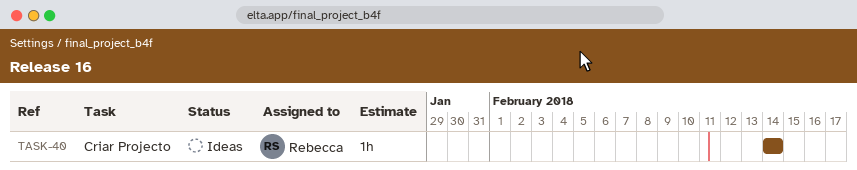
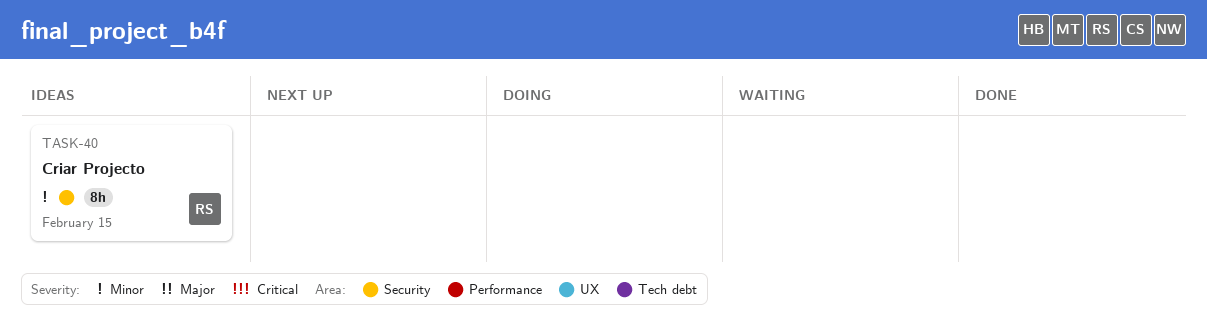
TASK-40, estimate: 1h -> 8h
TASK-40, due: Feb 14 -> Feb 15

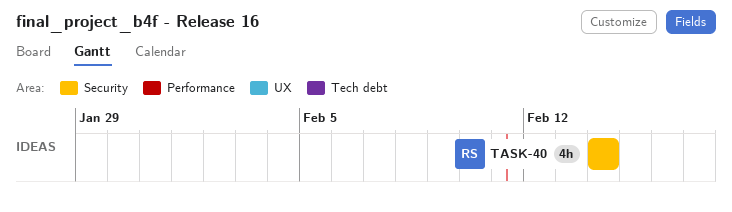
TASK-40, estimate: 8h -> 4h
TASK-40, due: Feb 15 -> Feb 14

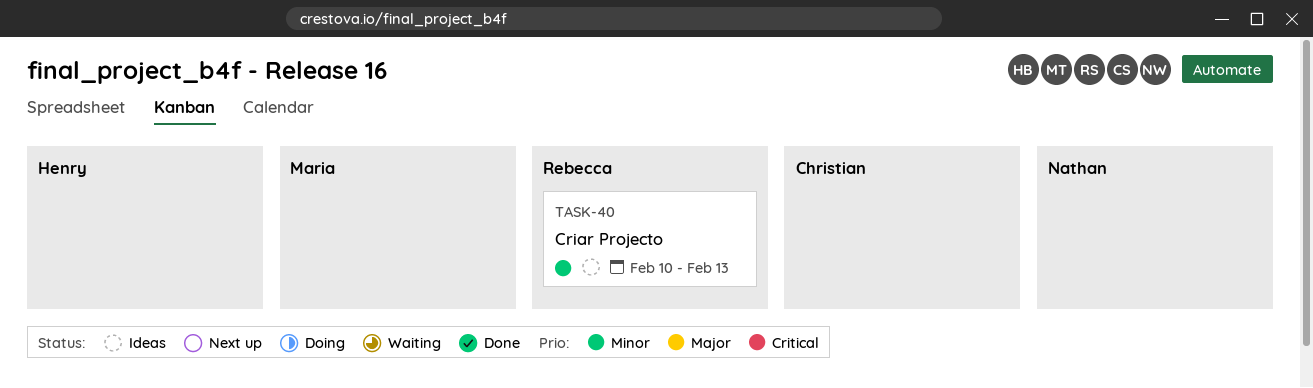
TASK-40, start: Feb 14 -> Feb 10
TASK-40, due: Feb 14 -> Feb 13

